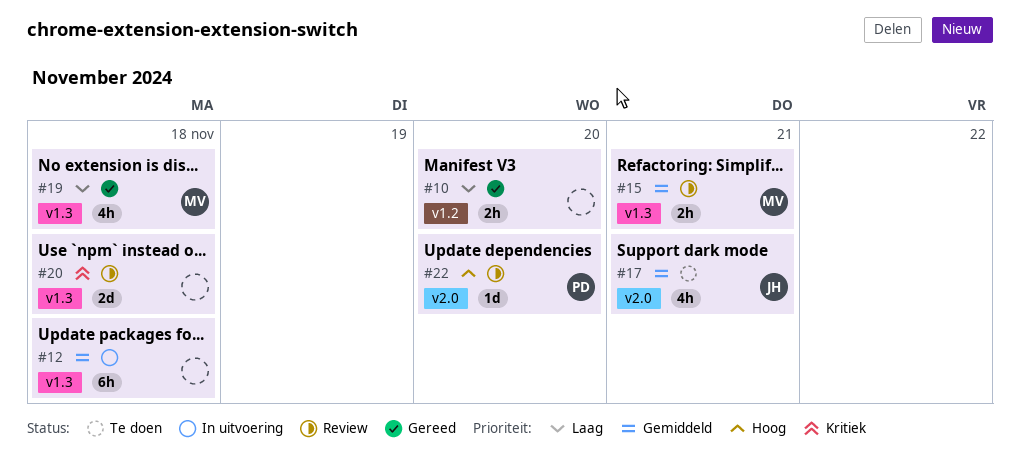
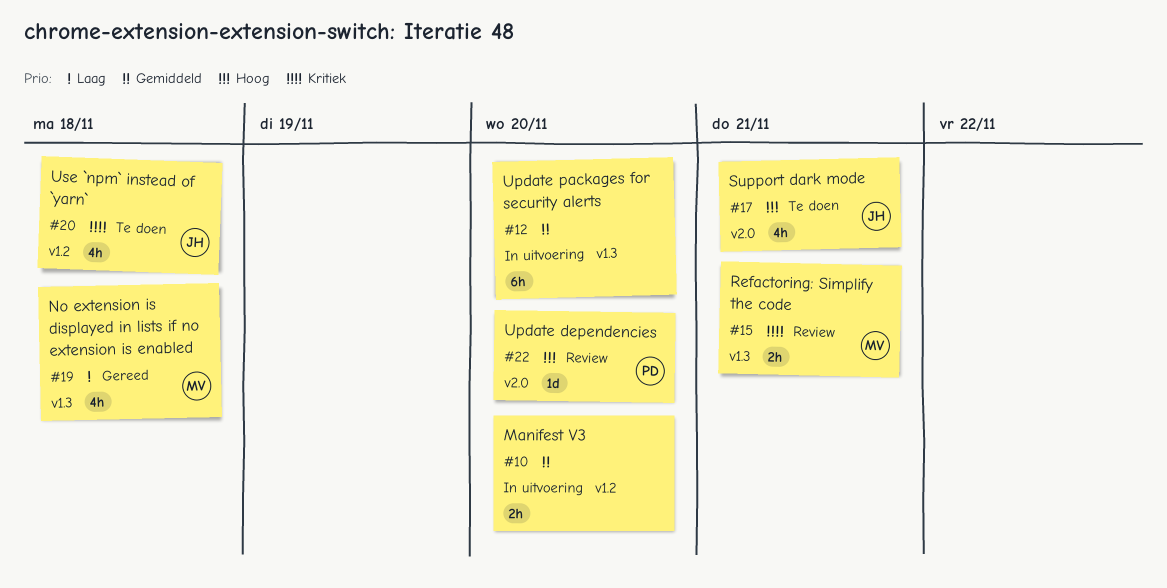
#10, status: Gereed -> In uitvoering
#10, priority: Laag -> Gemiddeld
#12, due: Nov 18 -> Nov 20
#15, priority: Gemiddeld -> Kritiek
#17, priority: Gemiddeld -> Hoog
#20, status: Review -> Te doen
#20, owner: none -> JH
#20, label: v1.3 -> v1.2
#20, estimate: 2d -> 4h

